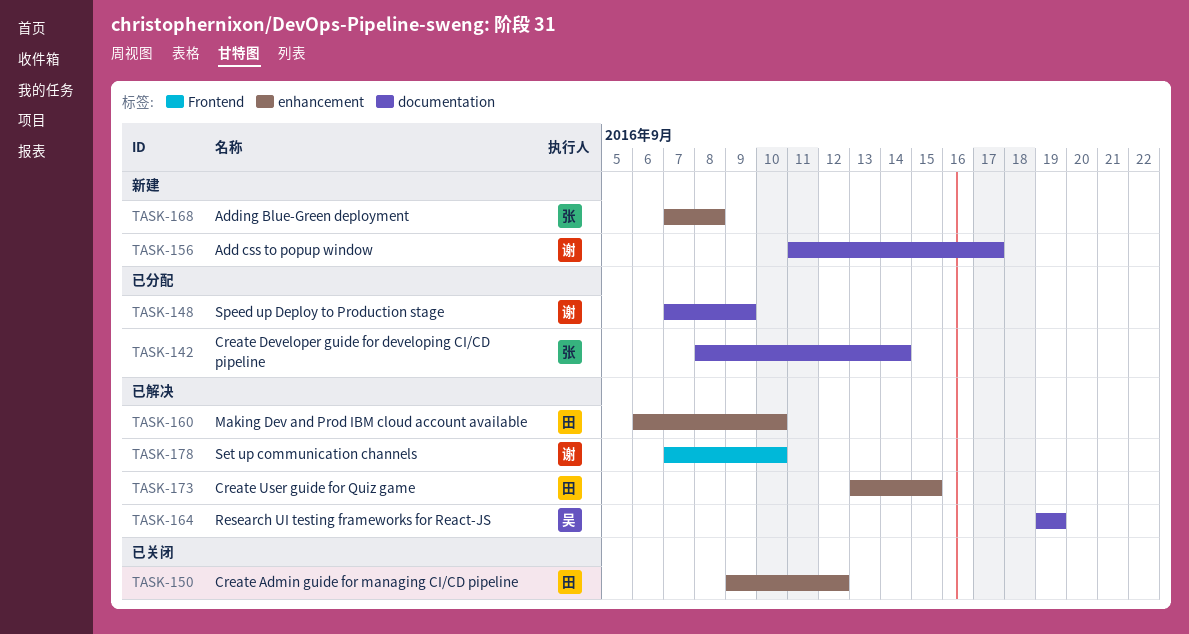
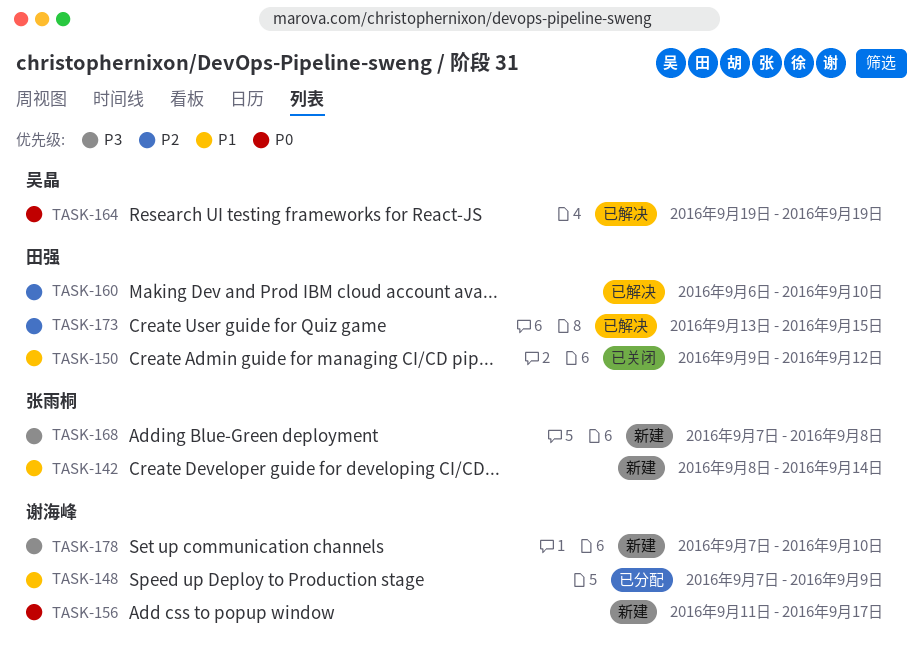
TASK-142, status: 已分配 -> 新建
TASK-178, status: 已解决 -> 新建

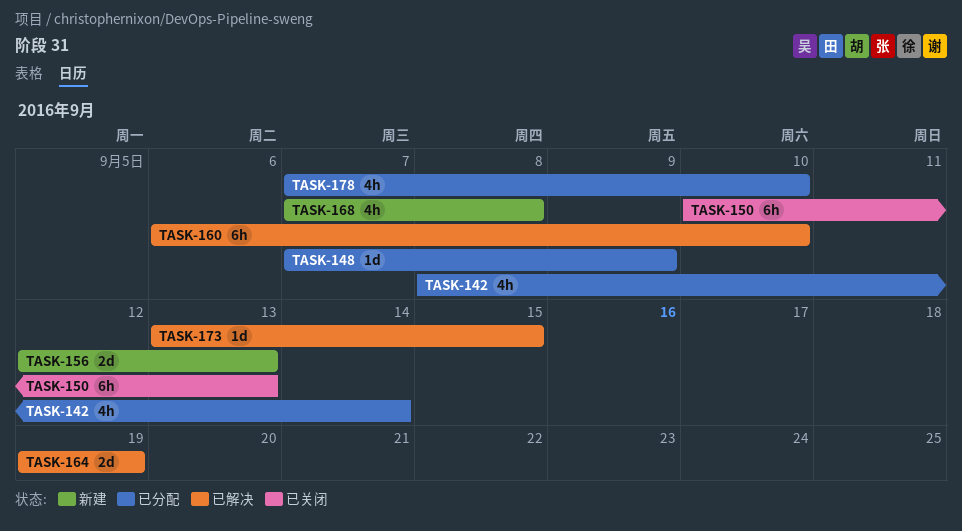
TASK-142, status: 新建 -> 已分配
TASK-150, start: Sep 9 -> Sep 10
TASK-150, due: Sep 12 -> Sep 13
TASK-156, start: Sep 11 -> Sep 12
TASK-156, due: Sep 17 -> Sep 13
TASK-178, status: 新建 -> 已分配

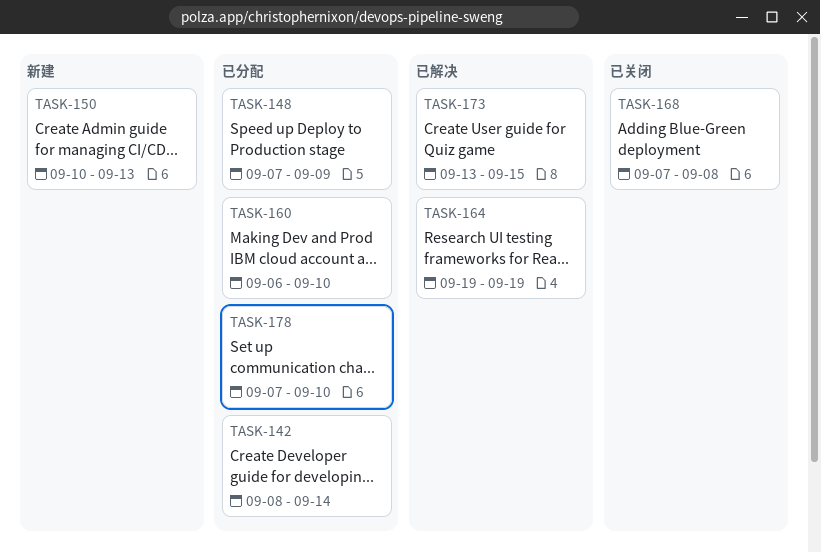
TASK-150, status: 已关闭 -> 新建
TASK-156: present -> none
TASK-160, status: 已解决 -> 已分配
TASK-168, status: 新建 -> 已关闭

